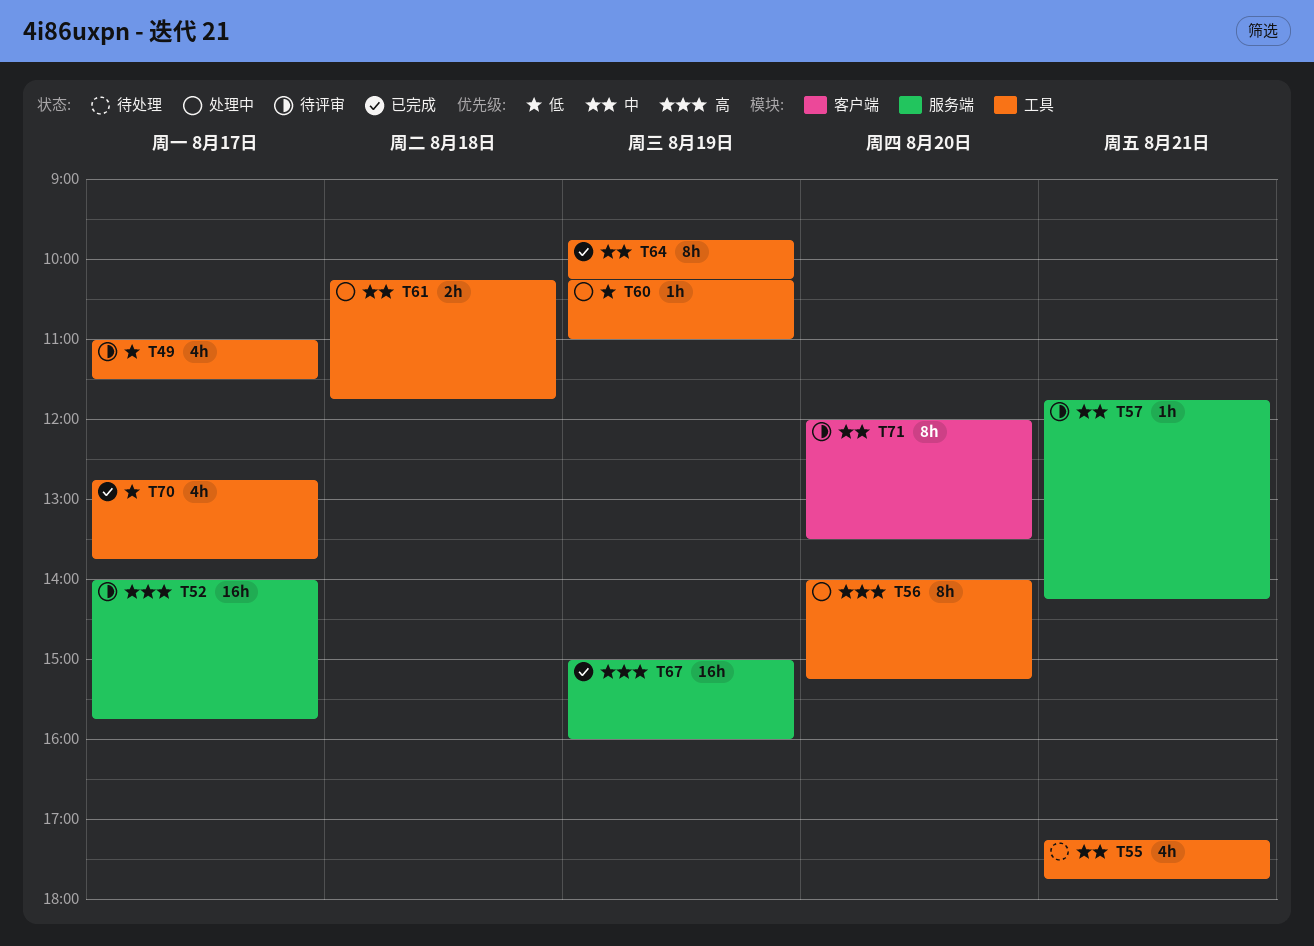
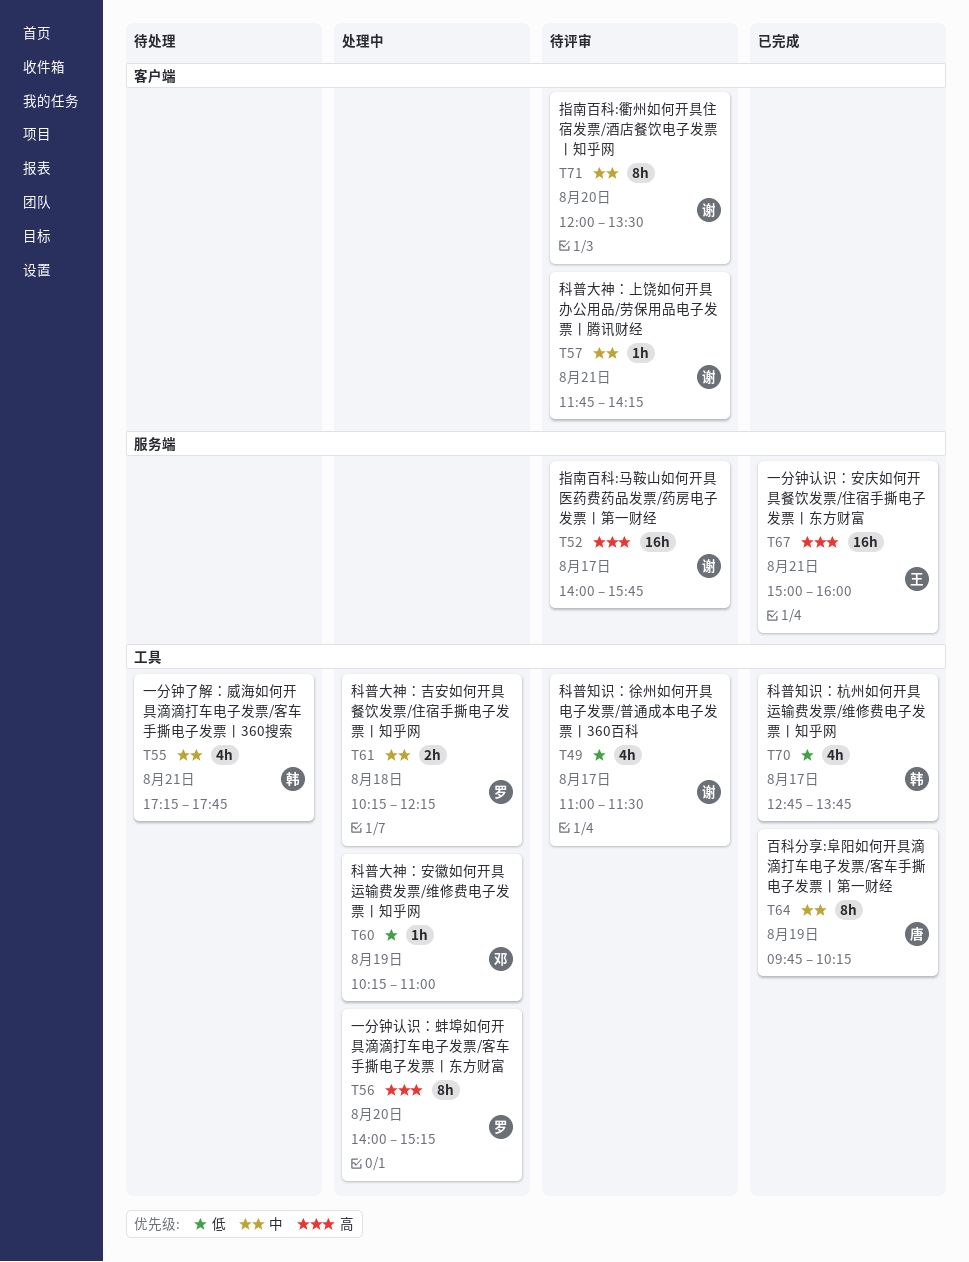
T57, label: 服务端 -> 客户端
T61, ends: 11:45 -> 12:15
T67, day: Aug 19 -> Aug 21

